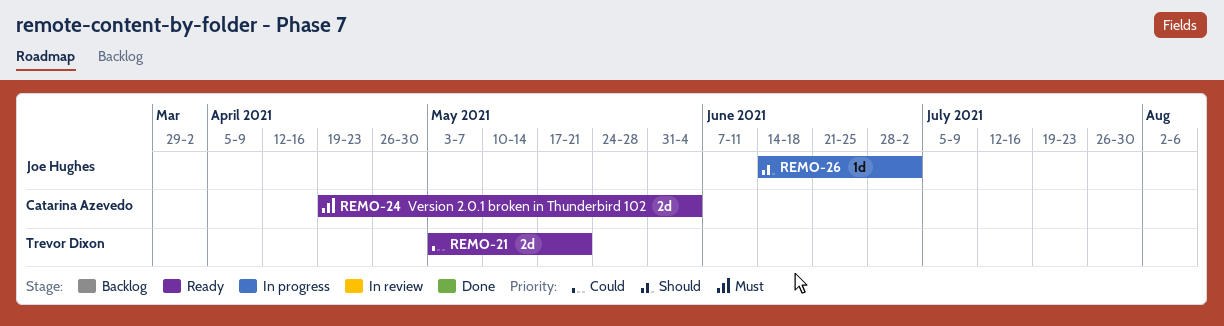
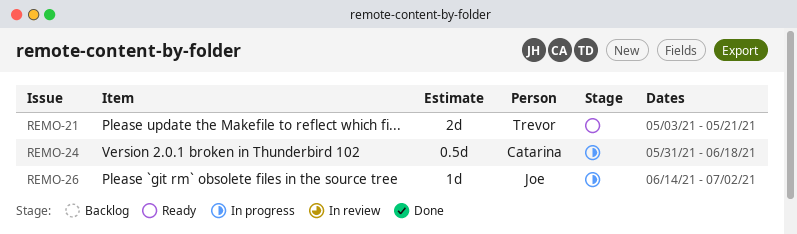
REMO-24, status: Ready -> In progress
REMO-24, estimate: 2d -> 0.5d
REMO-24, start: Apr 19 -> May 31
REMO-24, due: Jun 4 -> Jun 18

